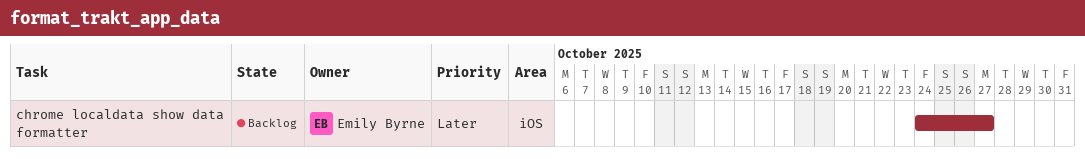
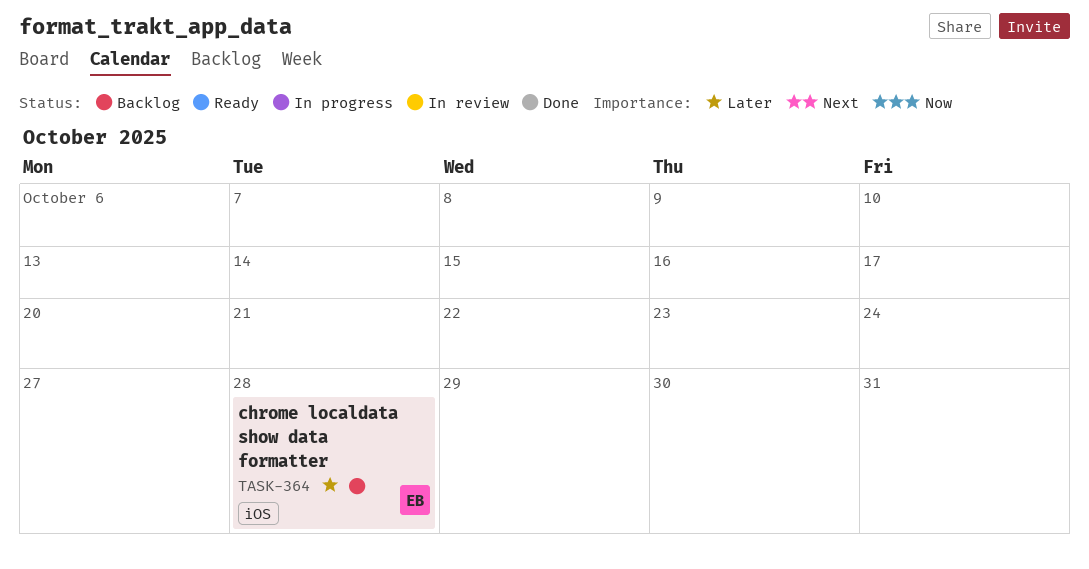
chrome localdata show data formatter, due: Oct 27 -> Oct 28

